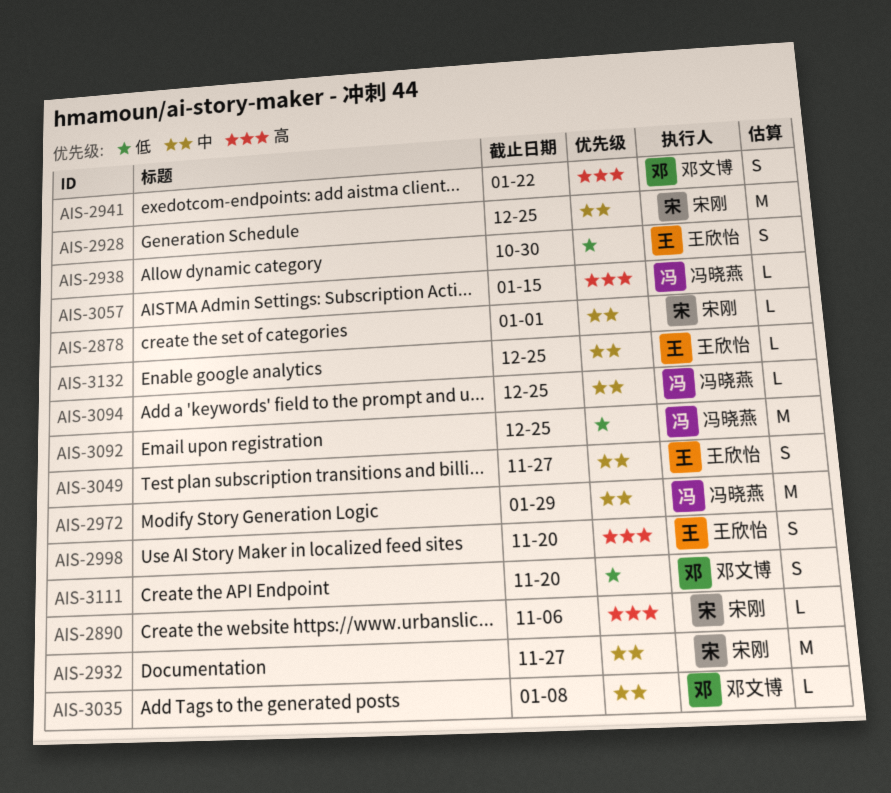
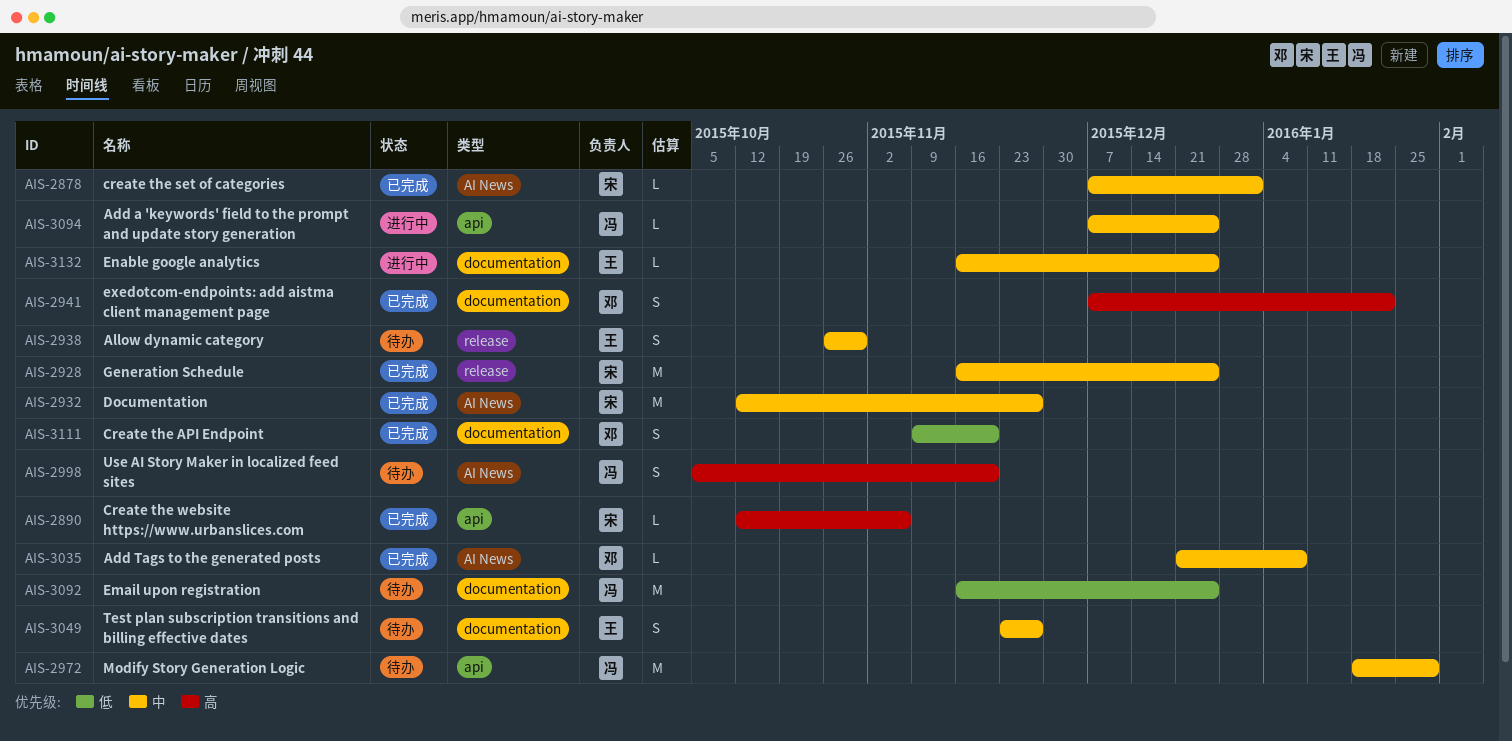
AIS-2938, priority: 低 -> 中
AIS-2998, owner: 王欣怡 -> 冯晓燕
AIS-3057: present -> none

